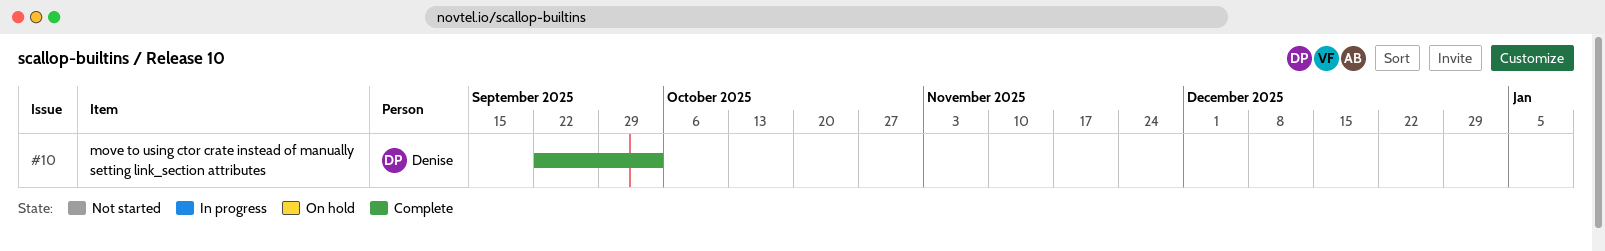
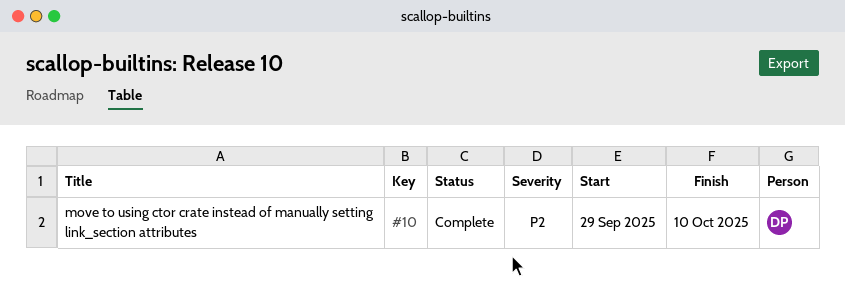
#10, start: Sep 22 -> Sep 29
#10, due: Oct 3 -> Oct 10

